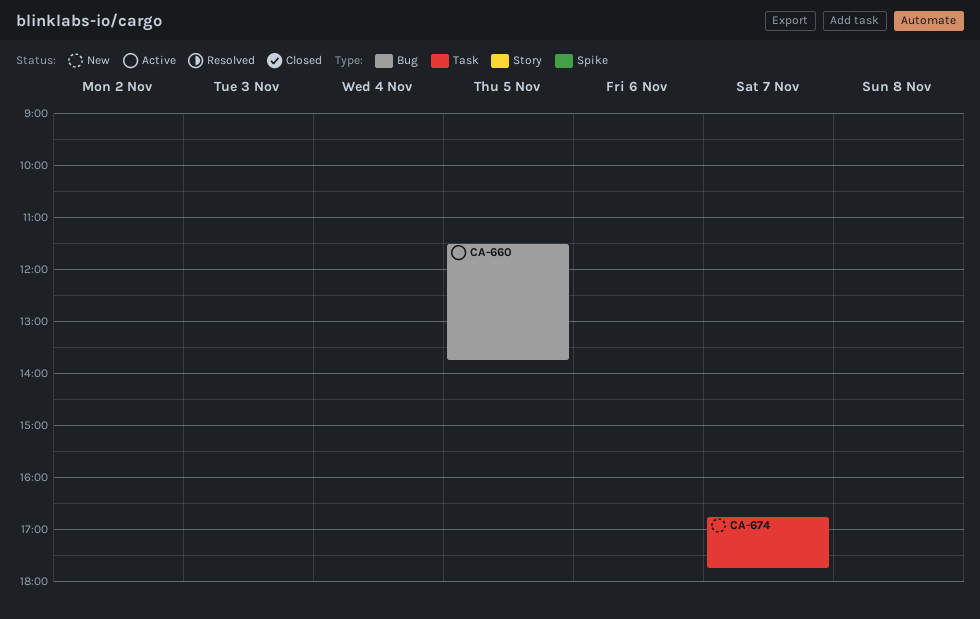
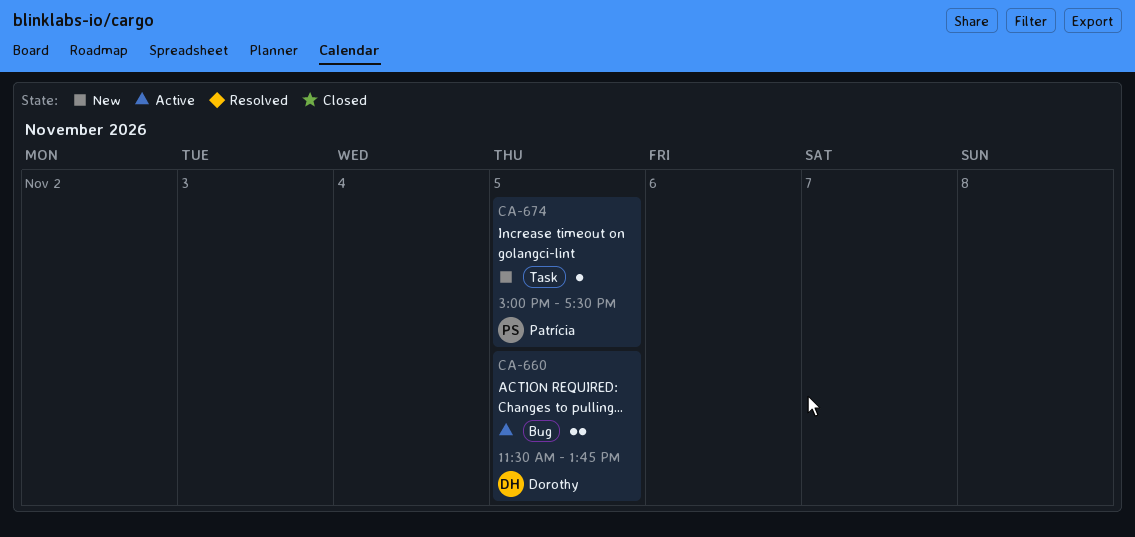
CA-674, day: Nov 7 -> Nov 5
CA-674, begins: 16:45 -> 15:00
CA-674, ends: 17:45 -> 17:30

